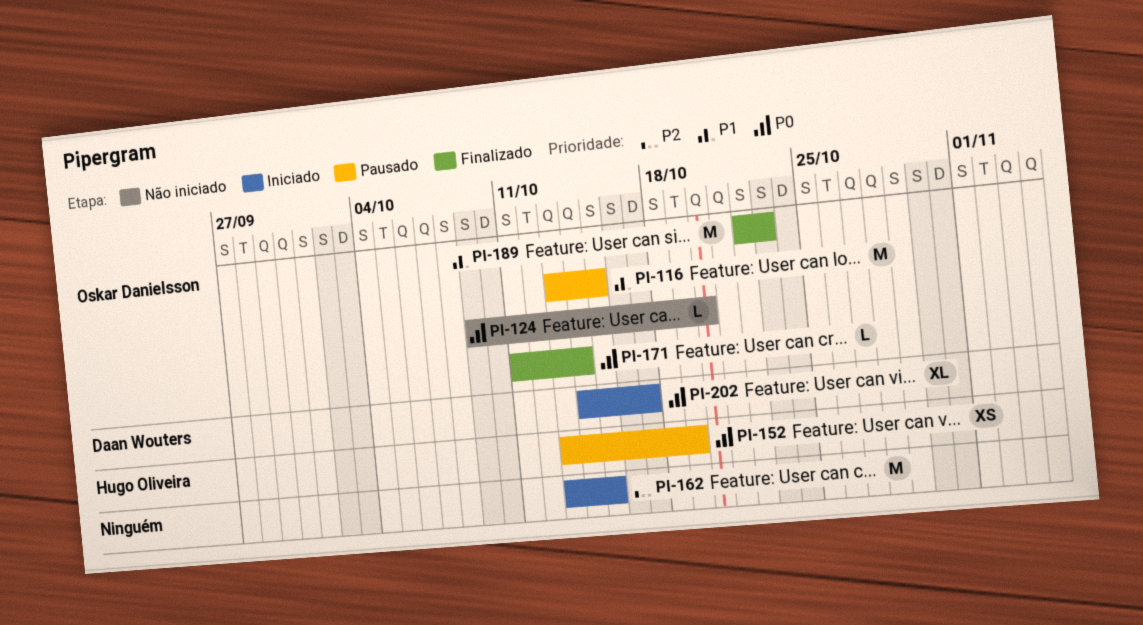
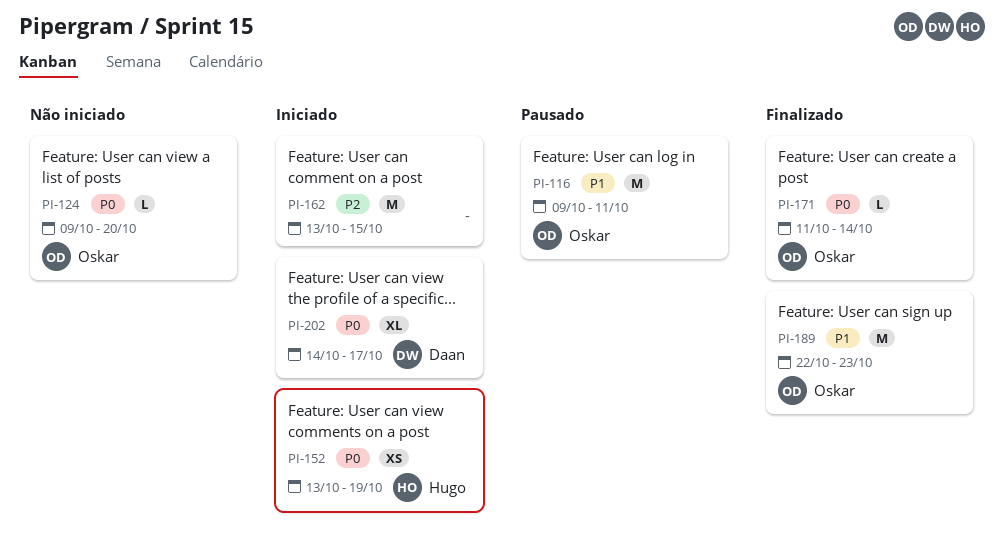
PI-116, start: Oct 13 -> Oct 9
PI-116, due: Oct 15 -> Oct 11
PI-152, status: Pausado -> Iniciado

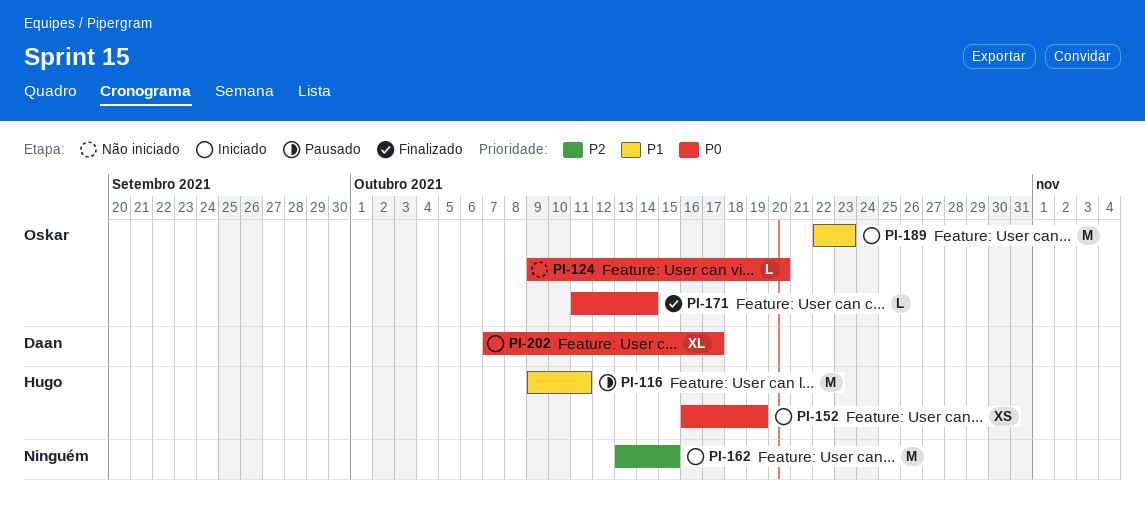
PI-116, owner: Oskar -> Hugo
PI-152, start: Oct 13 -> Oct 16
PI-189, status: Finalizado -> Iniciado
PI-202, start: Oct 14 -> Oct 7

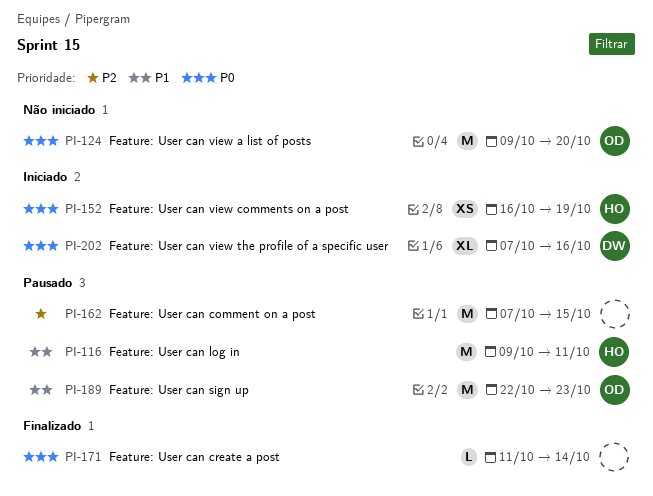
PI-124, estimate: L -> M
PI-162, status: Iniciado -> Pausado
PI-162, start: Oct 13 -> Oct 7
PI-171, owner: Oskar -> none
PI-189, status: Iniciado -> Pausado
PI-202, due: Oct 17 -> Oct 16

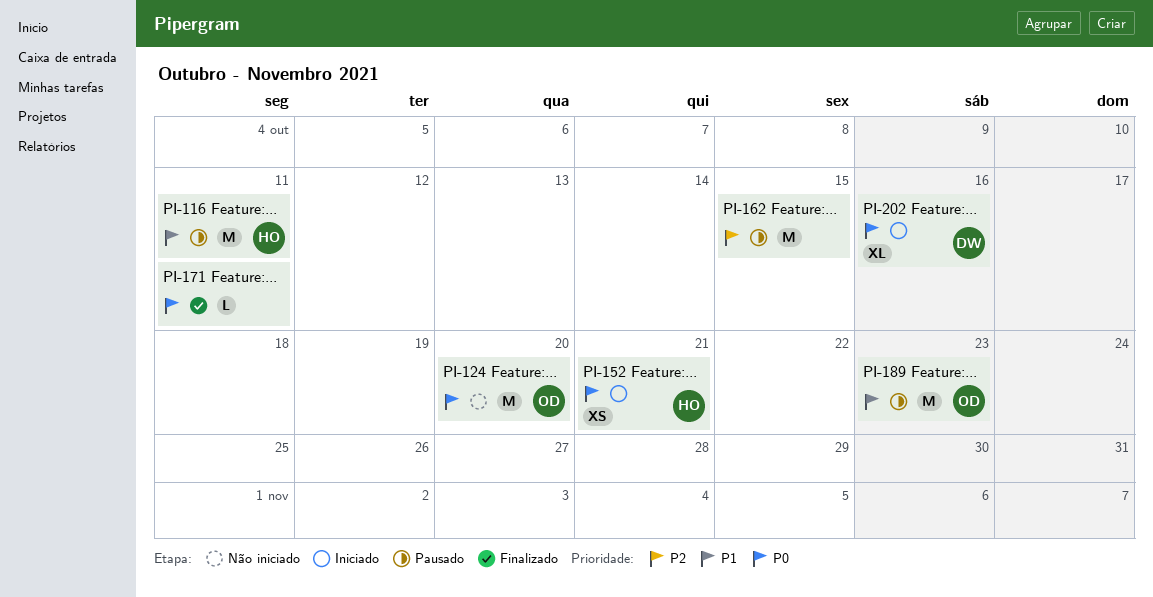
PI-152, due: Oct 19 -> Oct 21
PI-171, due: Oct 14 -> Oct 11

